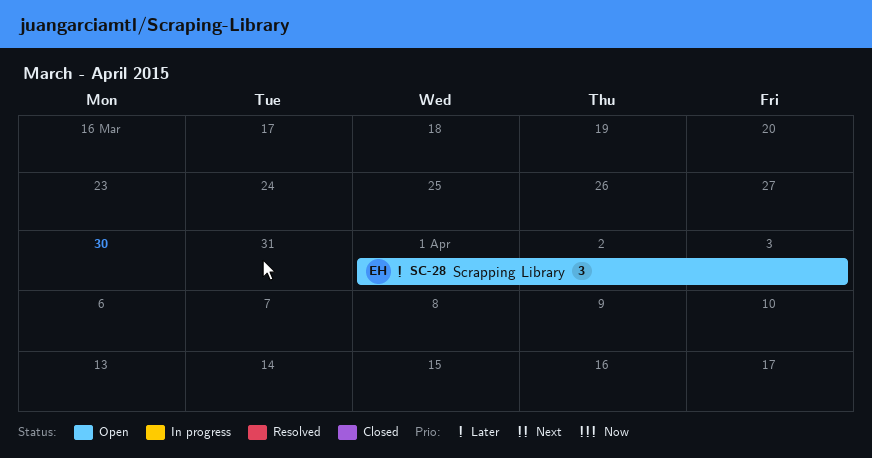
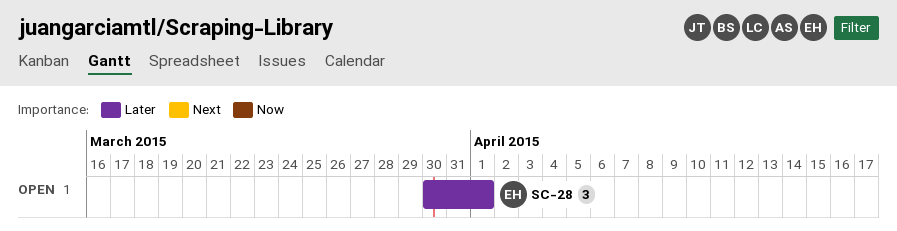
SC-28, start: Apr 1 -> Mar 30
SC-28, due: Apr 3 -> Apr 1

